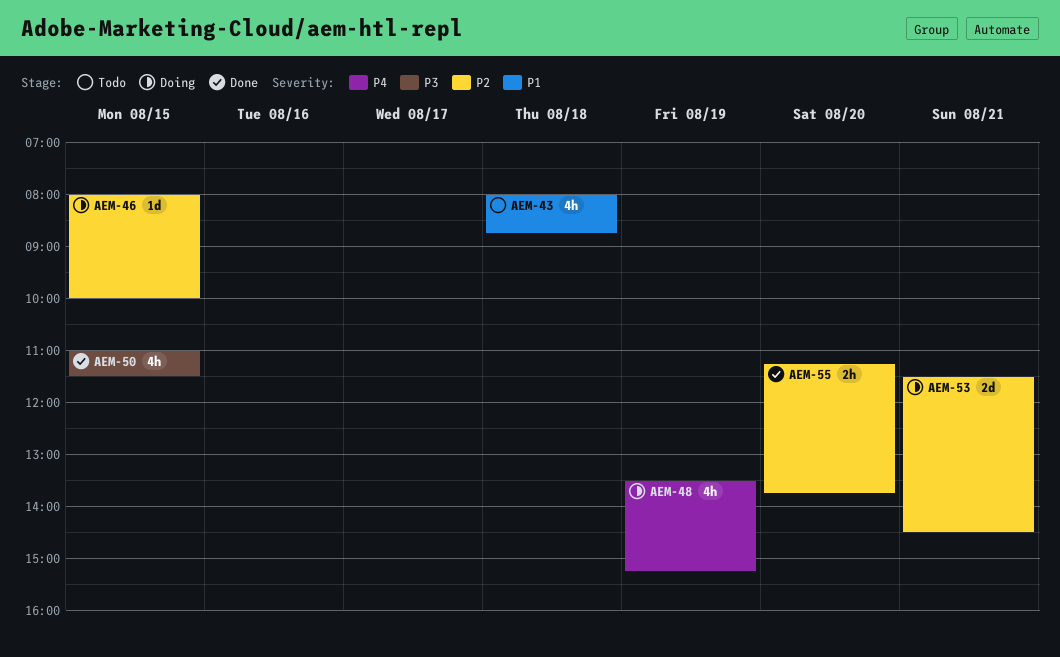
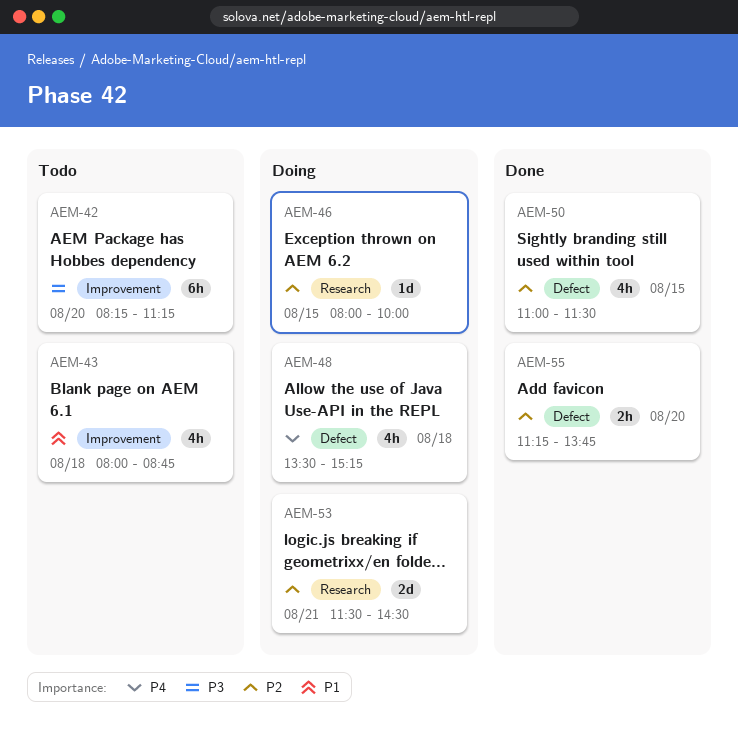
AEM-42: none -> present
AEM-48, day: Aug 19 -> Aug 18
AEM-50, priority: P3 -> P2

